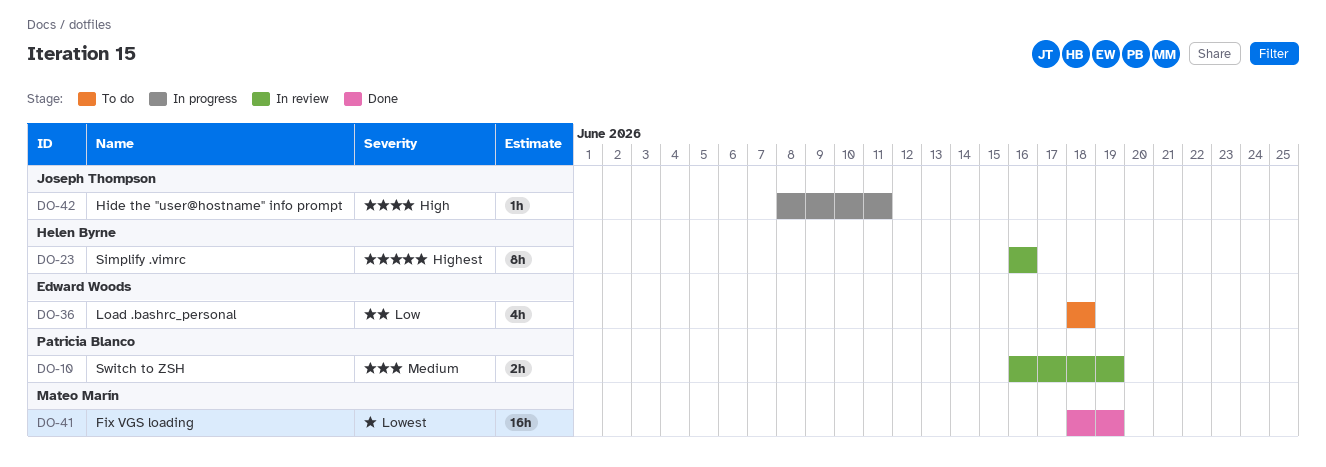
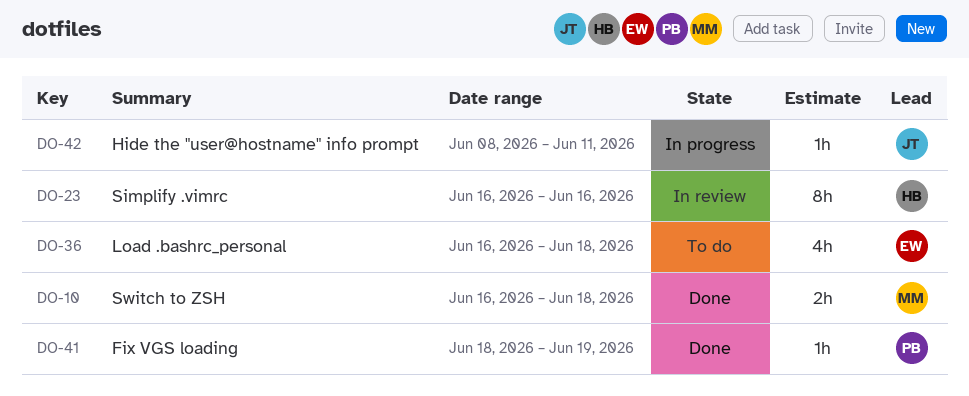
DO-10, status: In review -> Done
DO-10, owner: Patricia Blanco -> Mateo Marín
DO-10, due: Jun 19 -> Jun 18
DO-36, start: Jun 18 -> Jun 16
DO-41, owner: Mateo Marín -> Patricia Blanco
DO-41, estimate: 16h -> 1h

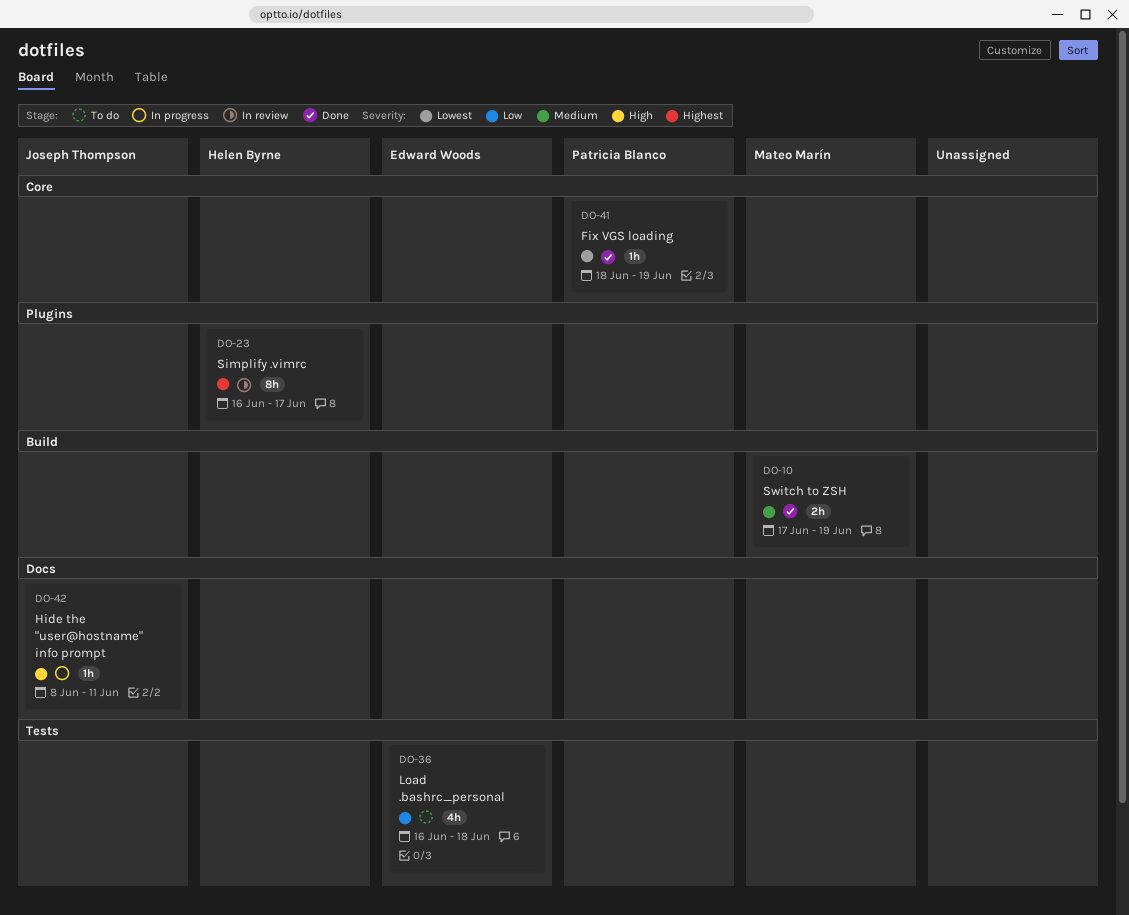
DO-10, start: Jun 16 -> Jun 17
DO-10, due: Jun 18 -> Jun 19
DO-23, due: Jun 16 -> Jun 17

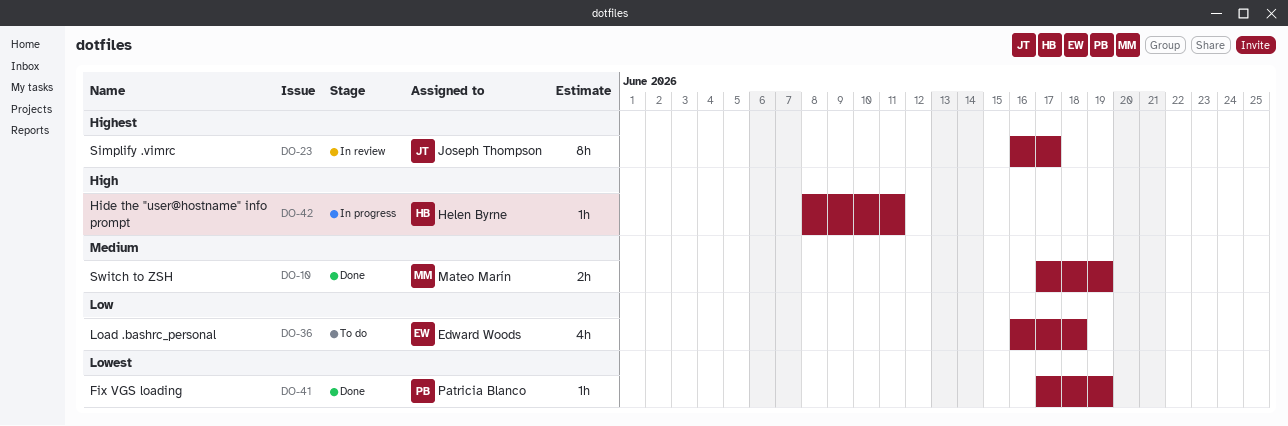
DO-23, owner: Helen Byrne -> Joseph Thompson
DO-41, start: Jun 18 -> Jun 17
DO-42, owner: Joseph Thompson -> Helen Byrne

